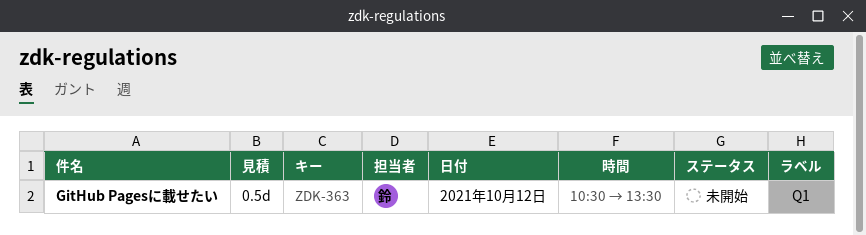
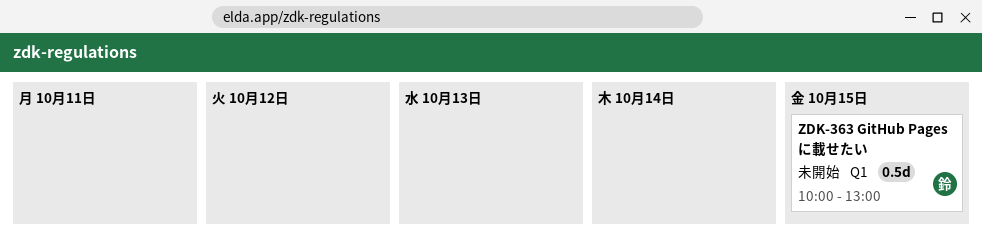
ZDK-363, day: Oct 12 -> Oct 15
ZDK-363, begins: 10:30 -> 10:00
ZDK-363, ends: 13:30 -> 13:00

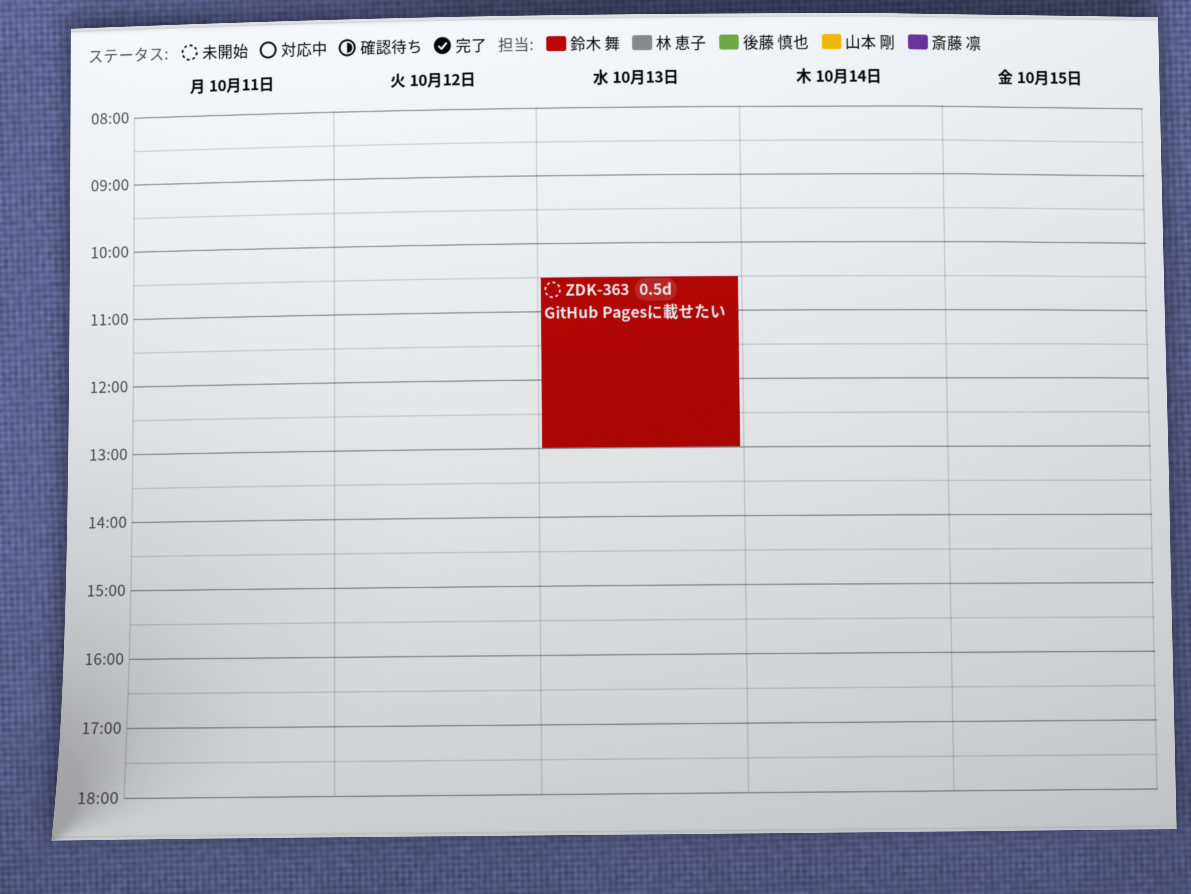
ZDK-363, day: Oct 15 -> Oct 13
ZDK-363, begins: 10:00 -> 10:30

